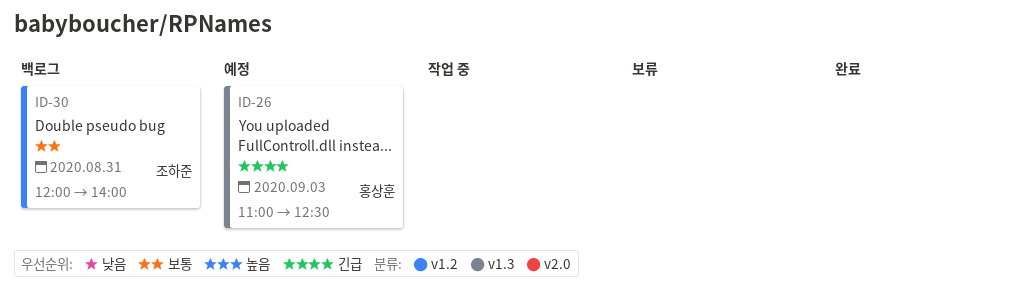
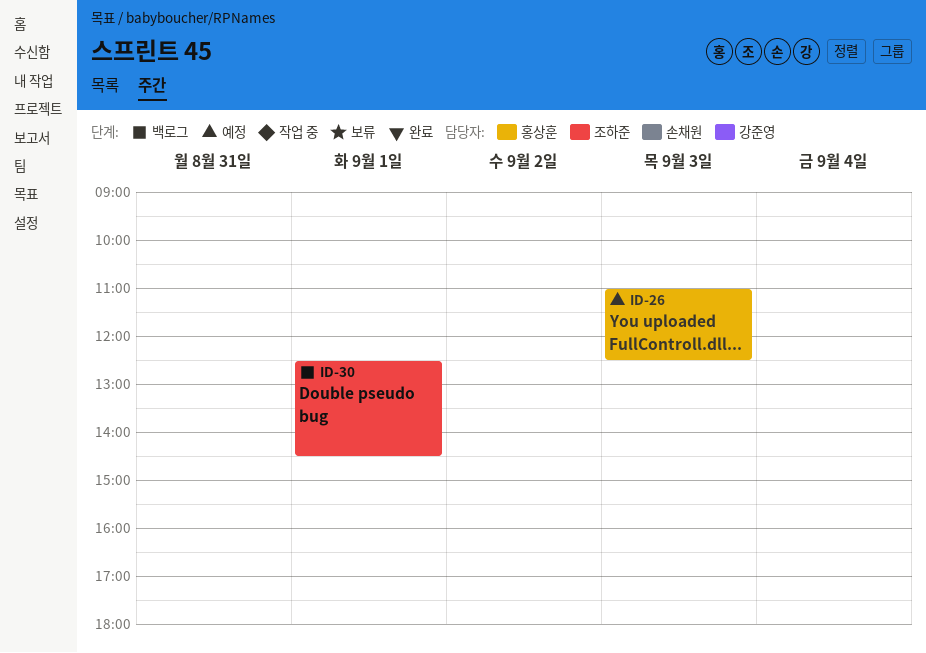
ID-30, day: Aug 31 -> Sep 1
ID-30, begins: 12:00 -> 12:30
ID-30, ends: 14:00 -> 14:30

